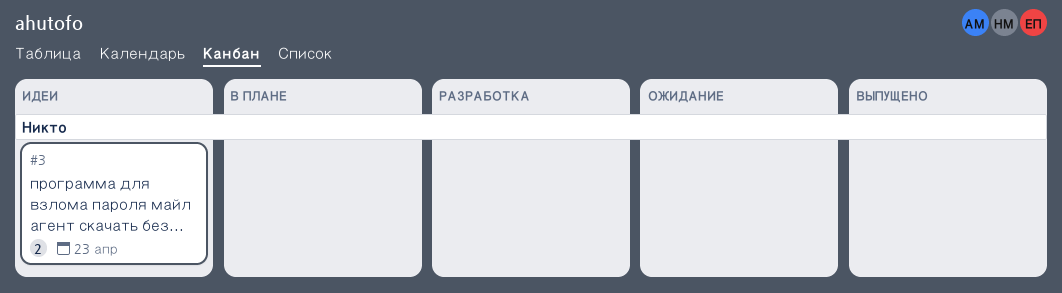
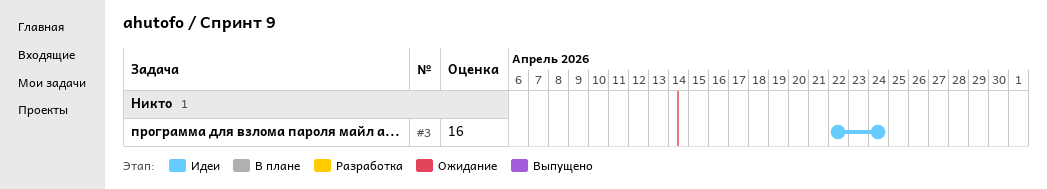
#3, estimate: 2 -> 16
#3, due: Apr 23 -> Apr 24

